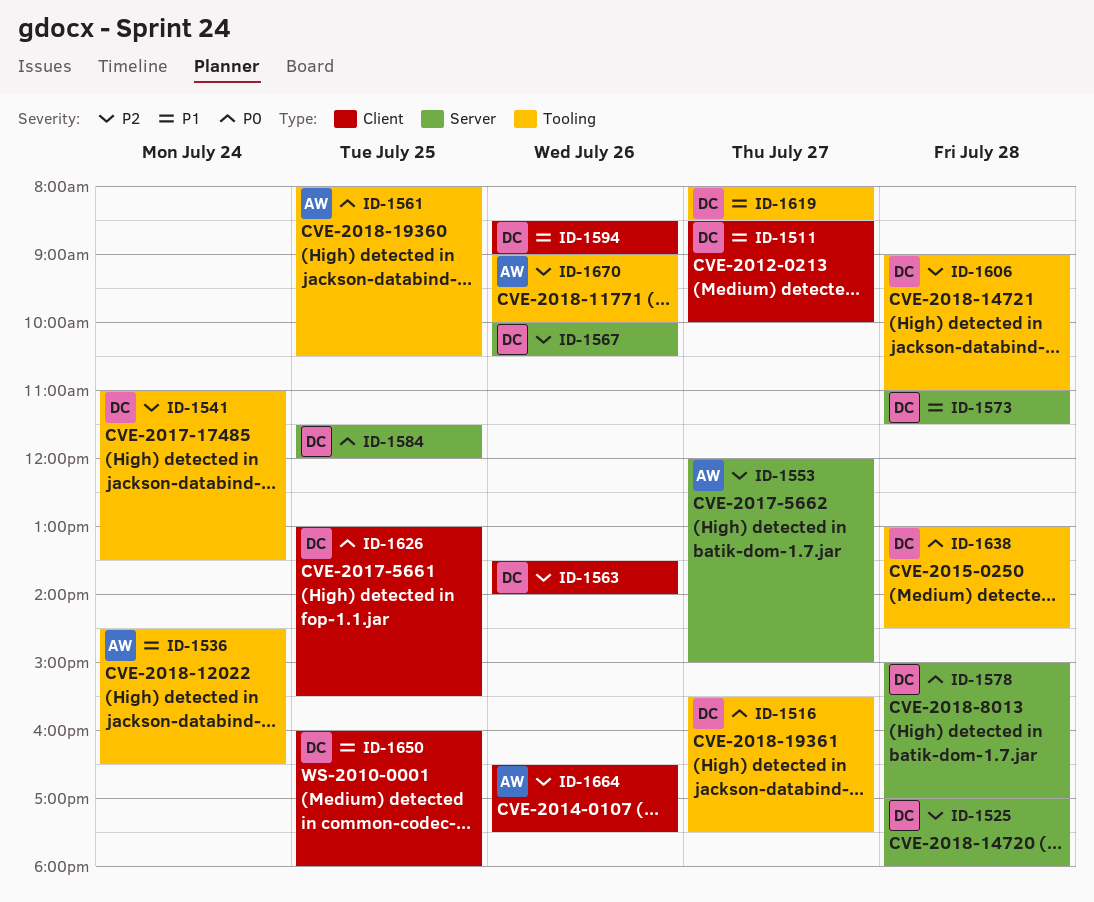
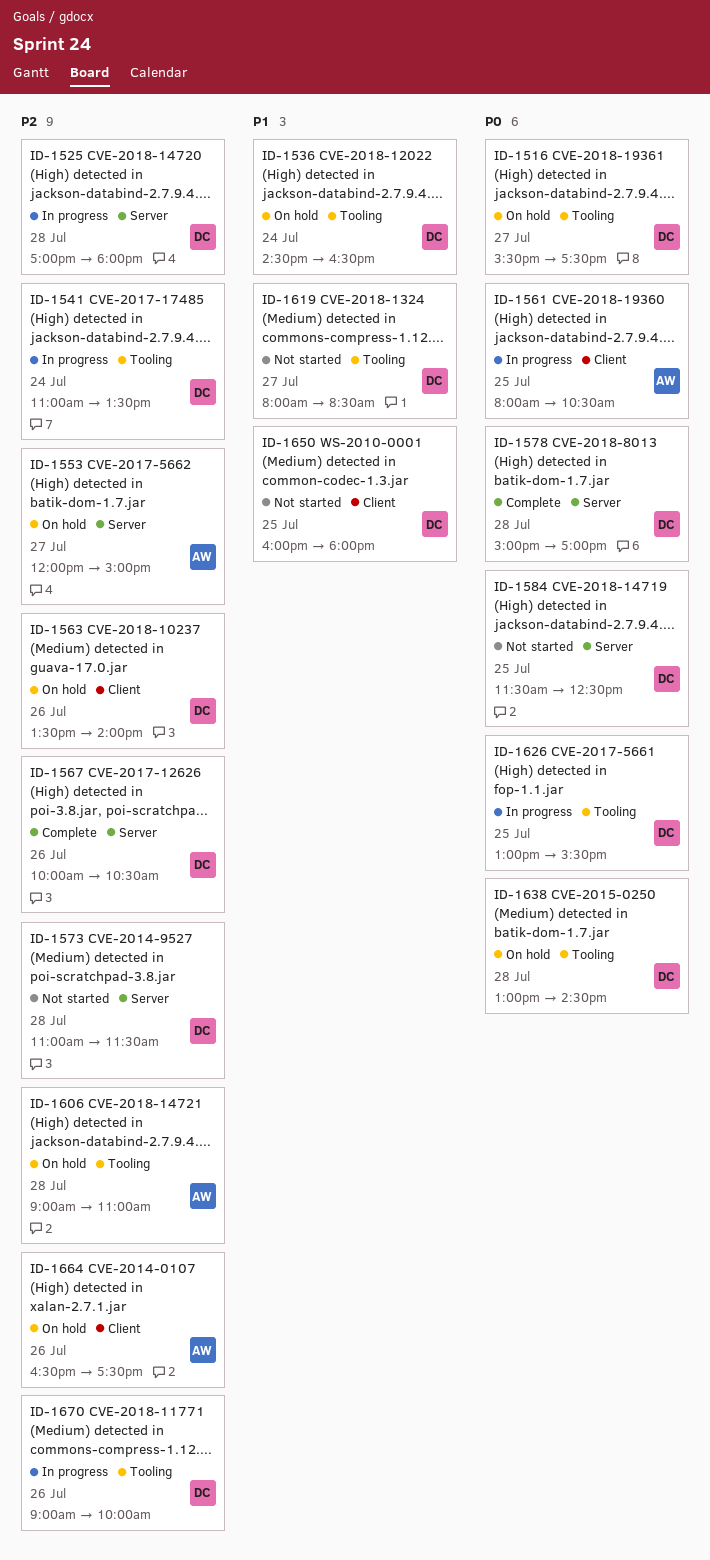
ID-1511: present -> none
ID-1536, owner: AW -> DC
ID-1561, label: Tooling -> Client
ID-1573, priority: P1 -> P2
ID-1584, ends: 12:00 -> 12:30
ID-1594: present -> none
ID-1606, owner: DC -> AW
ID-1626, label: Client -> Tooling
ID-1670, owner: AW -> DC

